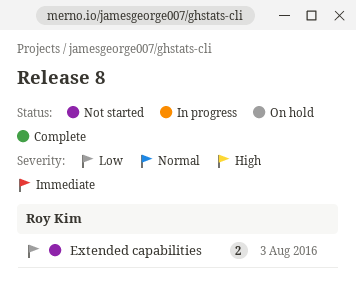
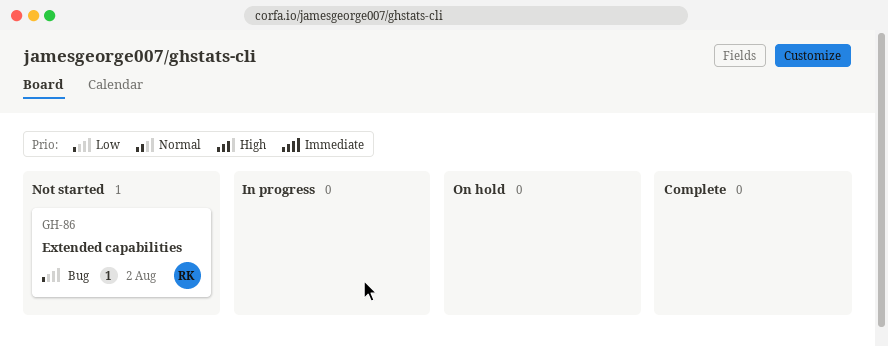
Extended capabilities, estimate: 2 -> 1
Extended capabilities, due: Aug 3 -> Aug 2

